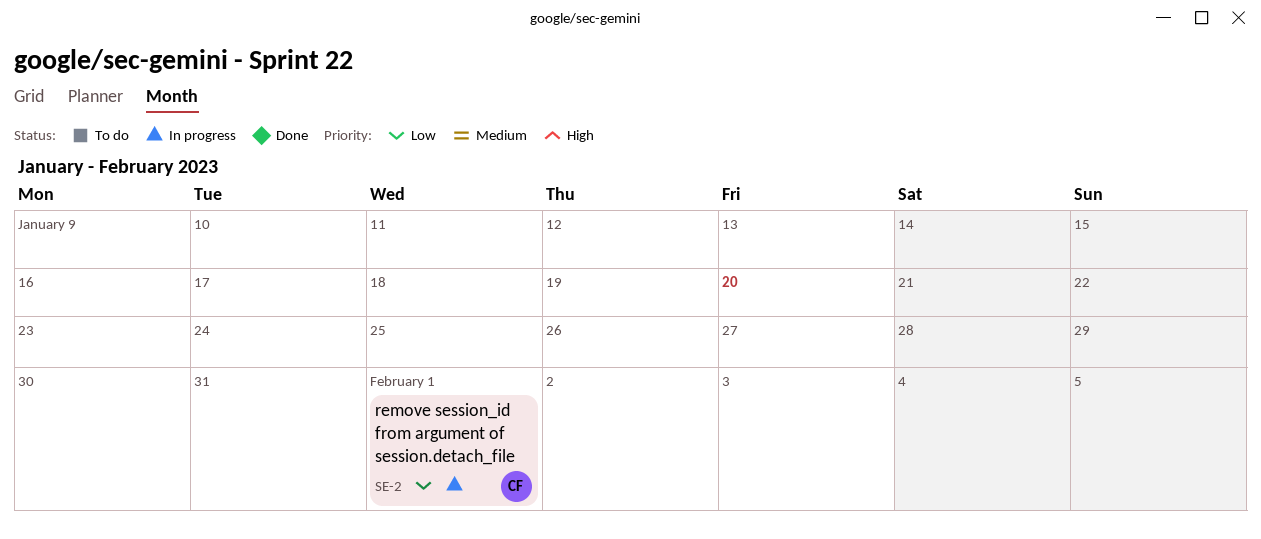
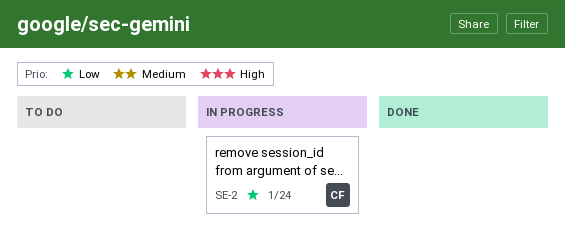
SE-2, due: Feb 1 -> Jan 24

